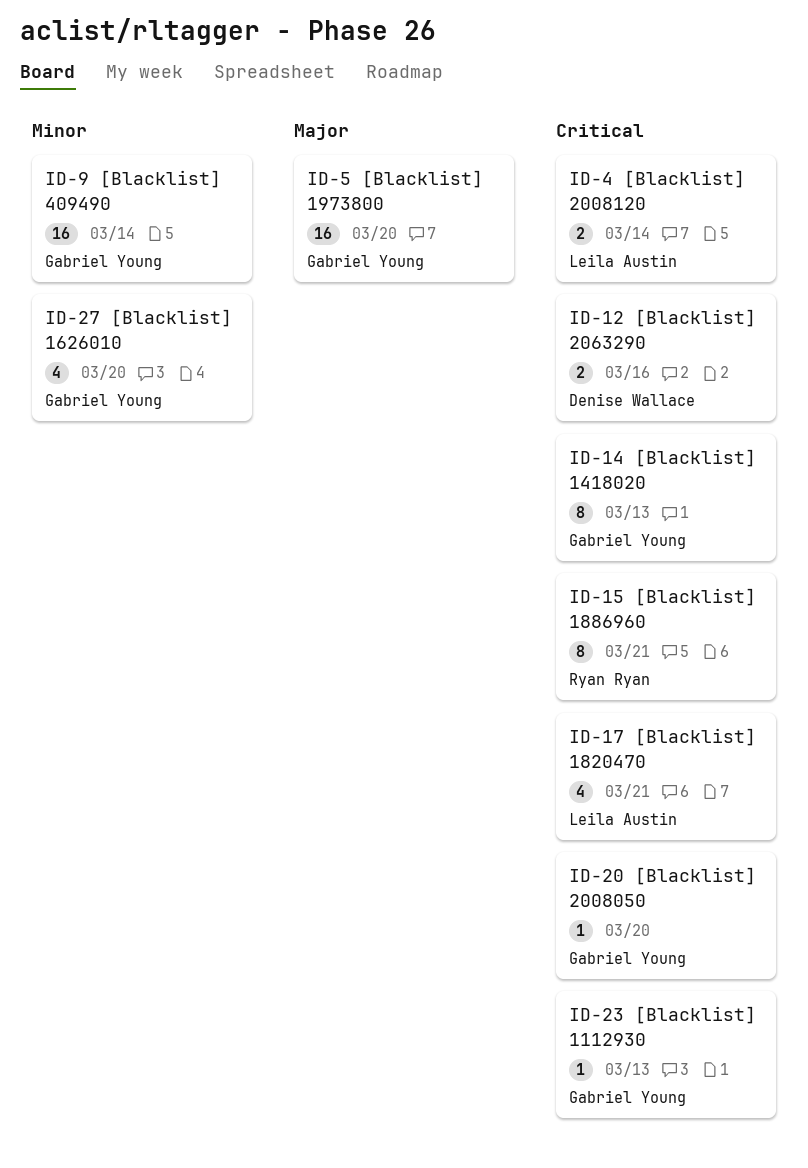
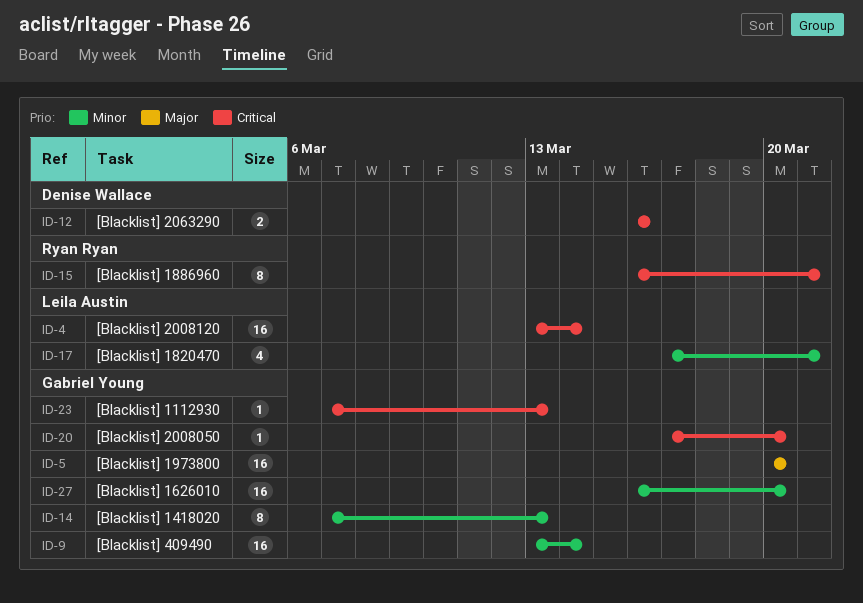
ID-4, estimate: 2 -> 16
ID-14, priority: Critical -> Minor
ID-17, priority: Critical -> Minor
ID-27, estimate: 4 -> 16

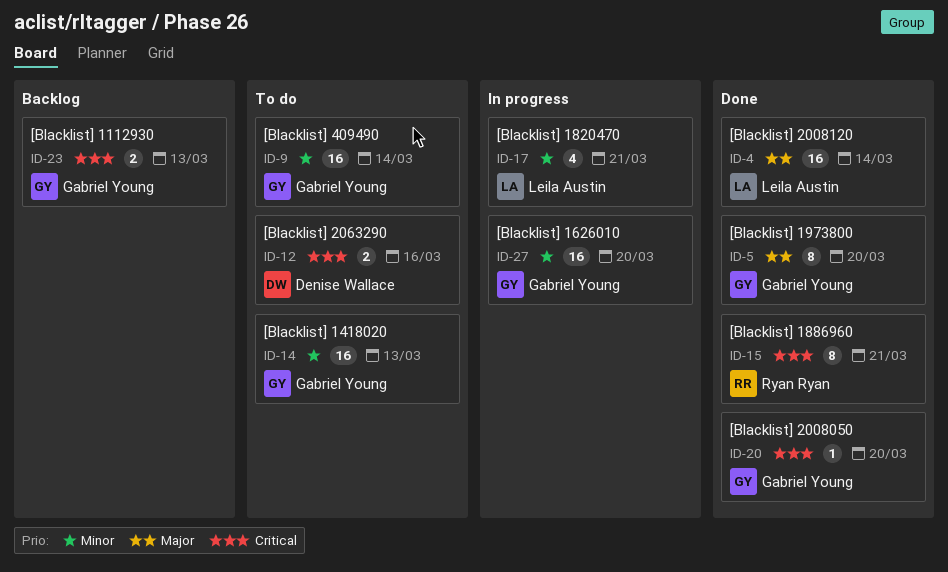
ID-4, priority: Critical -> Major
ID-5, estimate: 16 -> 8
ID-14, estimate: 8 -> 16
ID-23, estimate: 1 -> 2

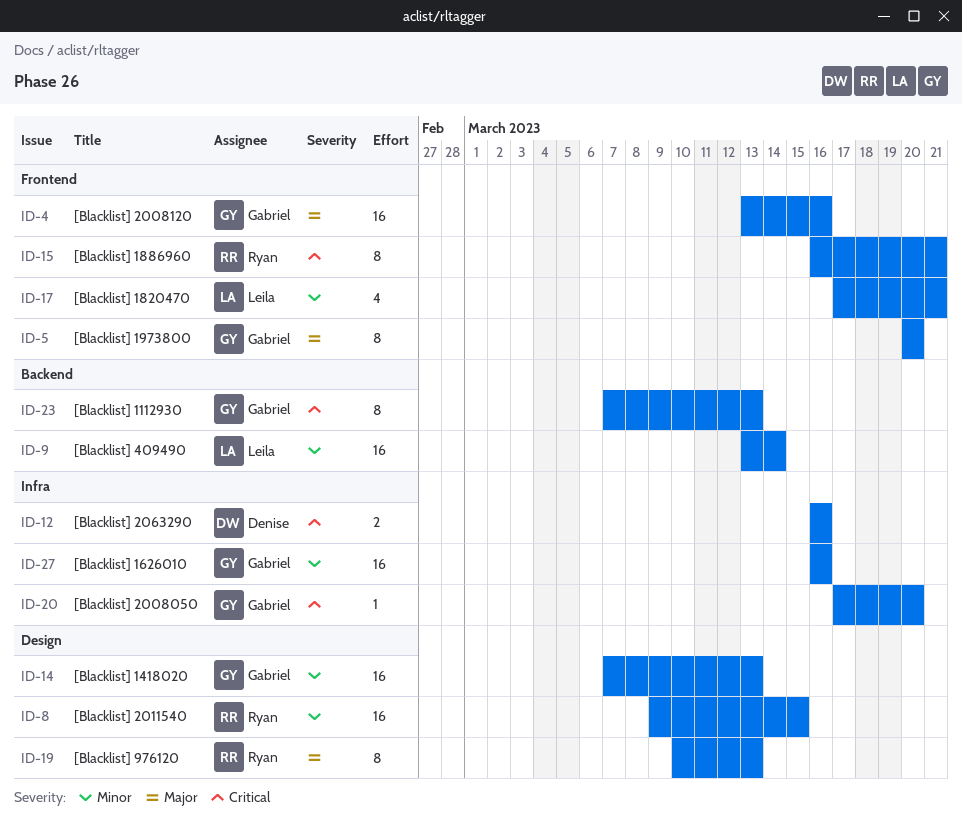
ID-4, owner: Leila Austin -> Gabriel Young
ID-4, due: Mar 14 -> Mar 16
ID-8: none -> present
ID-9, owner: Gabriel Young -> Leila Austin
ID-19: none -> present
ID-23, estimate: 2 -> 8
ID-27, due: Mar 20 -> Mar 16

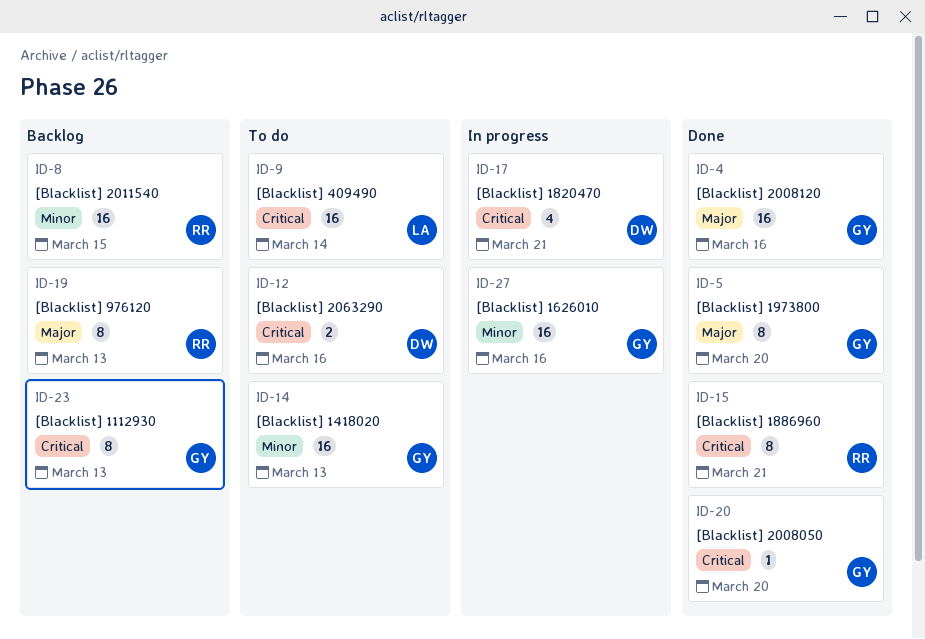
ID-9, priority: Minor -> Critical
ID-17, owner: Leila -> Denise
ID-17, priority: Minor -> Critical

